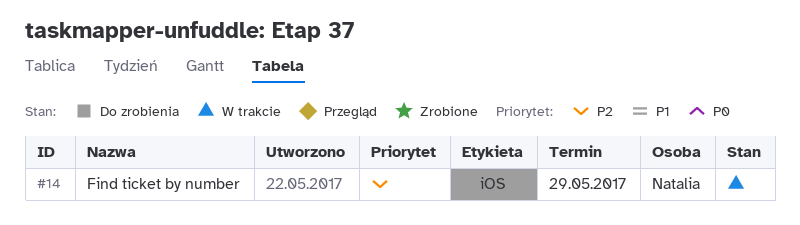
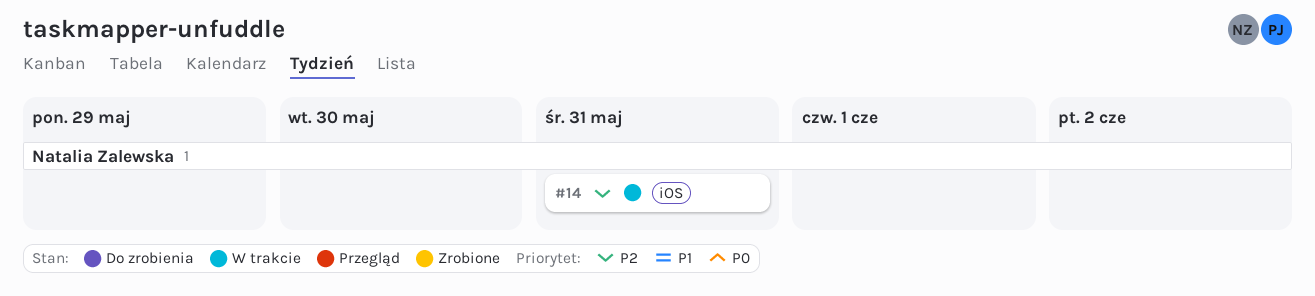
#14, due: May 29 -> May 31

